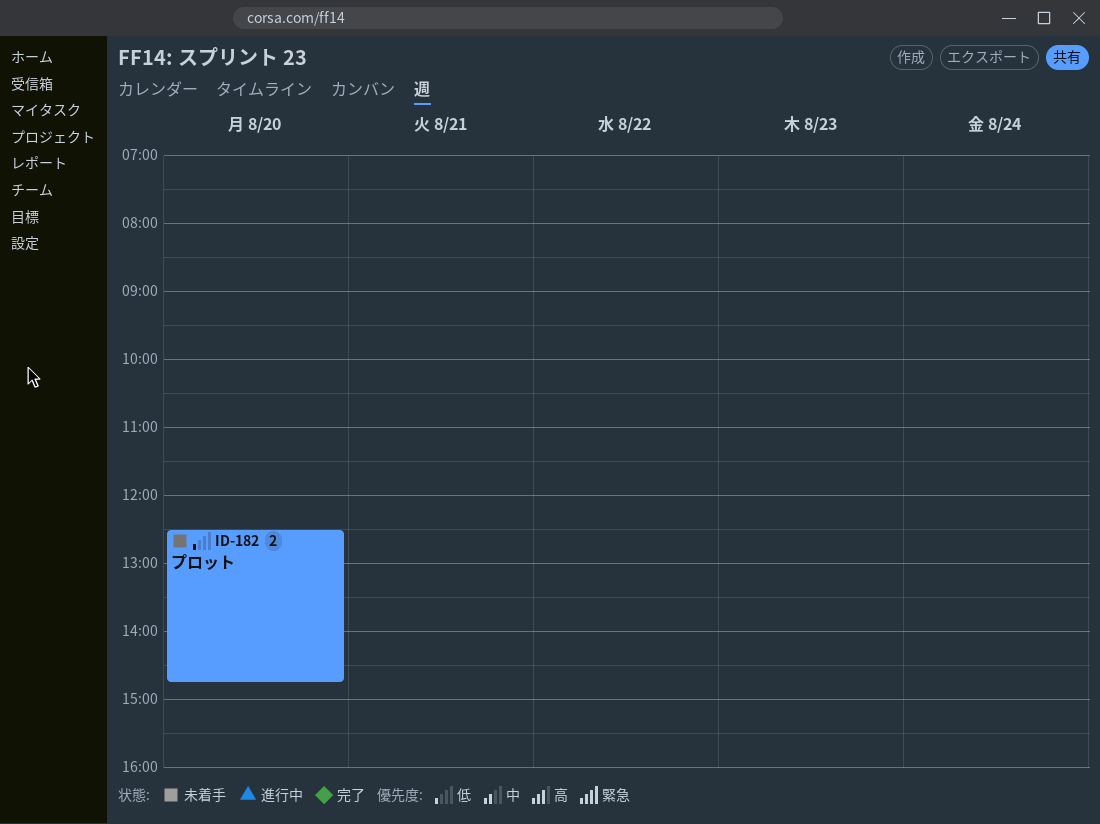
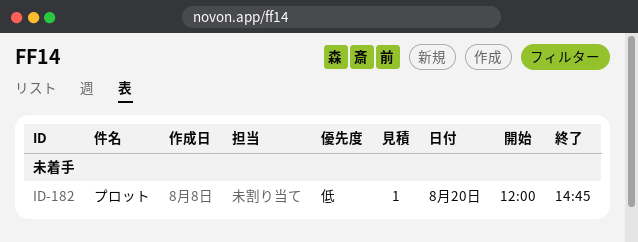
ID-182, estimate: 2 -> 1
ID-182, begins: 12:30 -> 12:00

